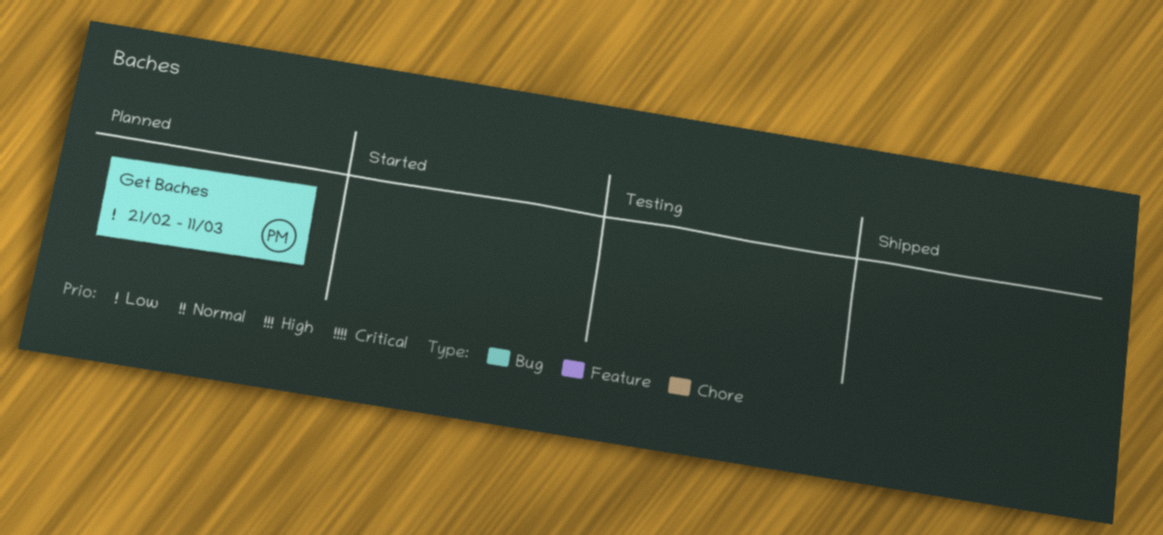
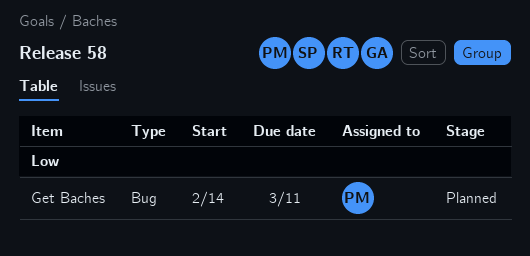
Get Baches, start: Feb 21 -> Feb 14

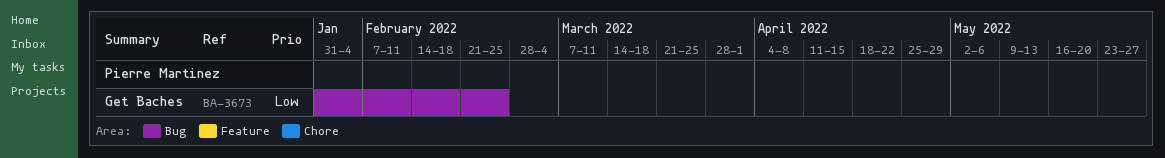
Get Baches, start: Feb 14 -> Jan 31
Get Baches, due: Mar 11 -> Feb 25

